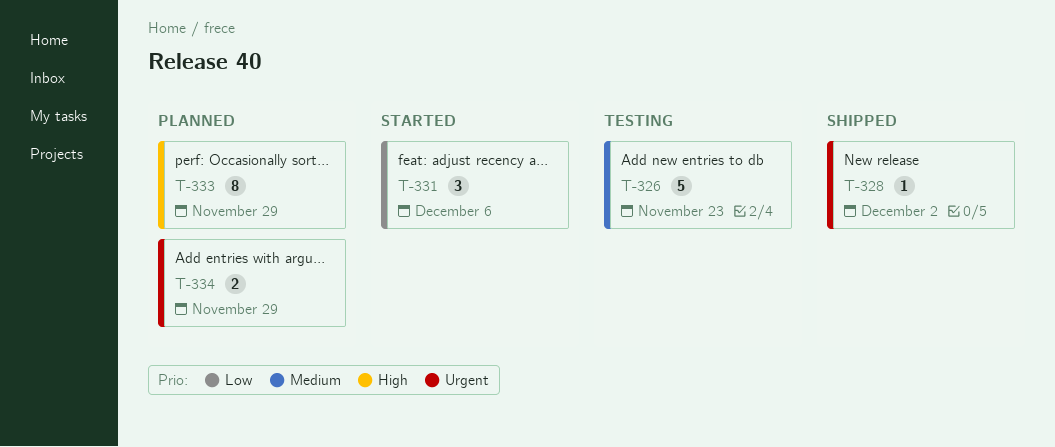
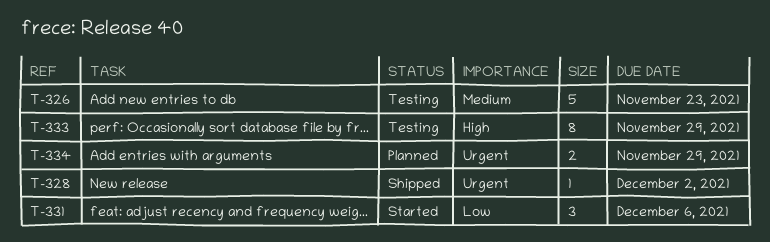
T-333, status: Planned -> Testing

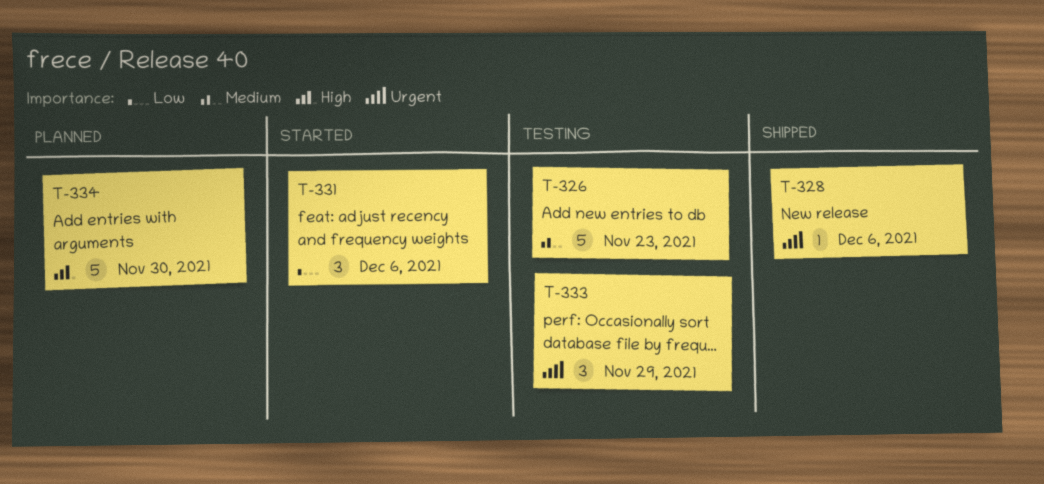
T-328, due: Dec 2 -> Dec 6
T-333, priority: High -> Urgent
T-333, estimate: 8 -> 3
T-334, priority: Urgent -> High
T-334, estimate: 2 -> 5
T-334, due: Nov 29 -> Nov 30

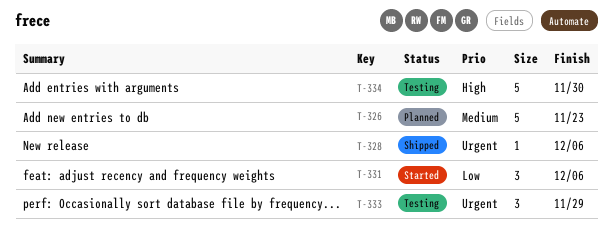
T-326, status: Testing -> Planned
T-334, status: Planned -> Testing

